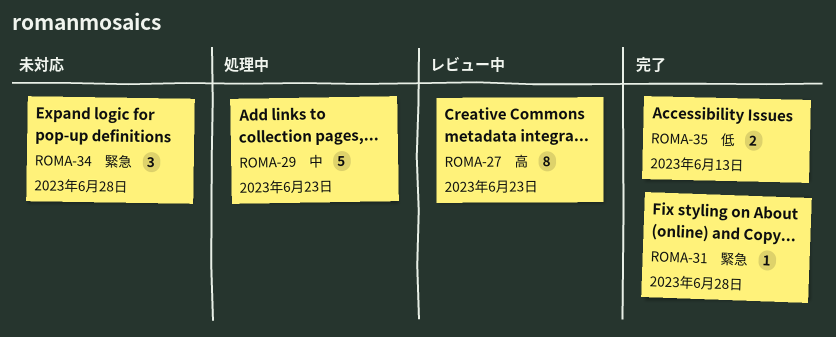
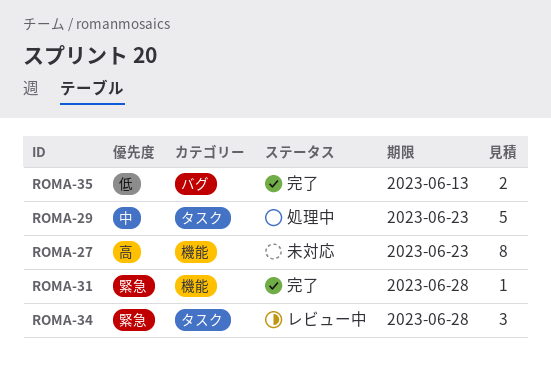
ROMA-27, status: レビュー中 -> 未対応
ROMA-34, status: 未対応 -> レビュー中

